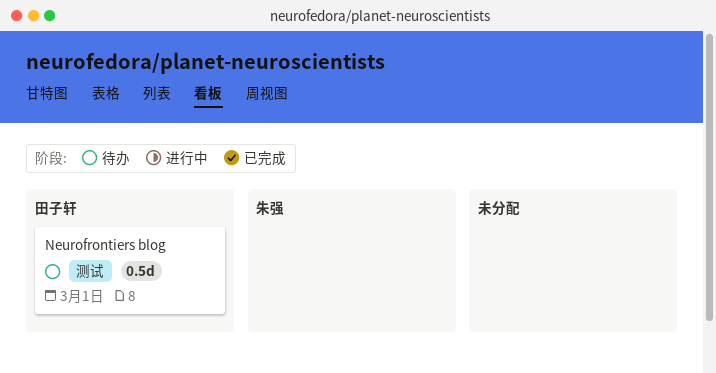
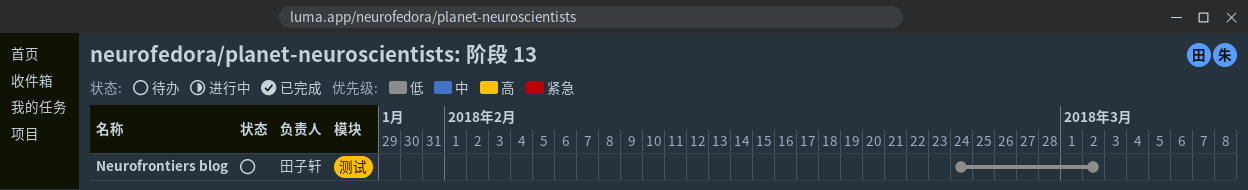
Neurofrontiers blog, due: Mar 1 -> Mar 2

